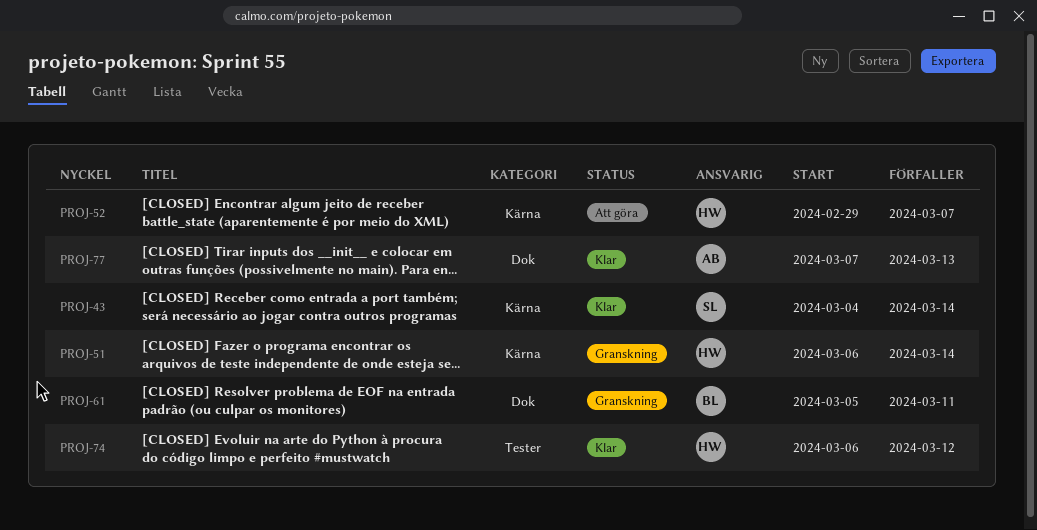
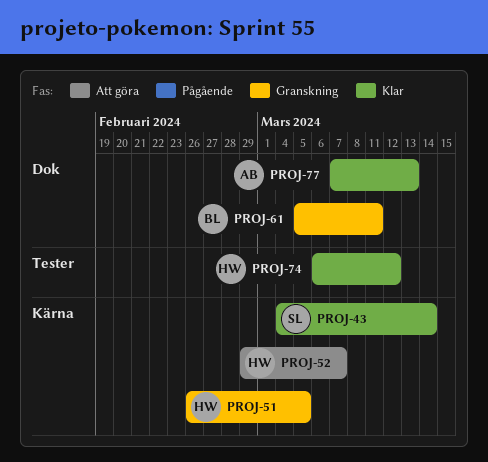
PROJ-51, start: Mar 6 -> Feb 26
PROJ-51, due: Mar 14 -> Mar 5

